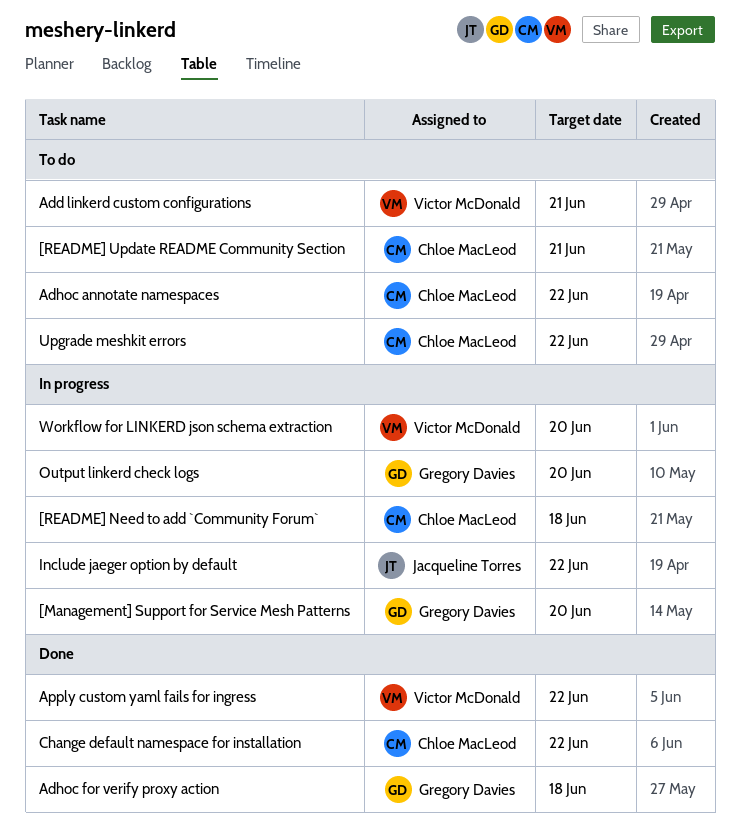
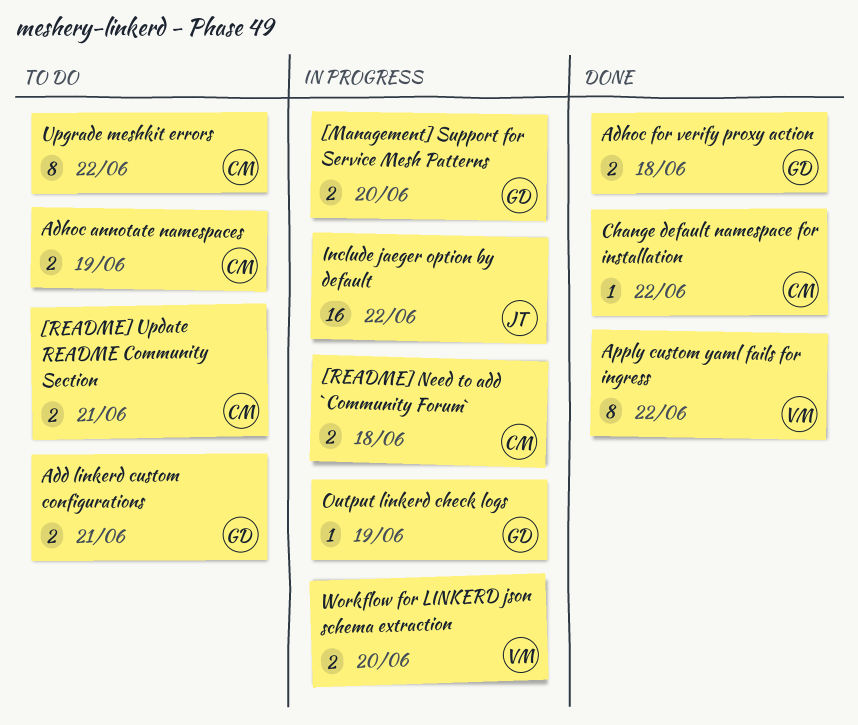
Add linkerd custom configurations, owner: Victor McDonald -> Gregory Davies
Adhoc annotate namespaces, due: Jun 22 -> Jun 19
Output linkerd check logs, due: Jun 20 -> Jun 19

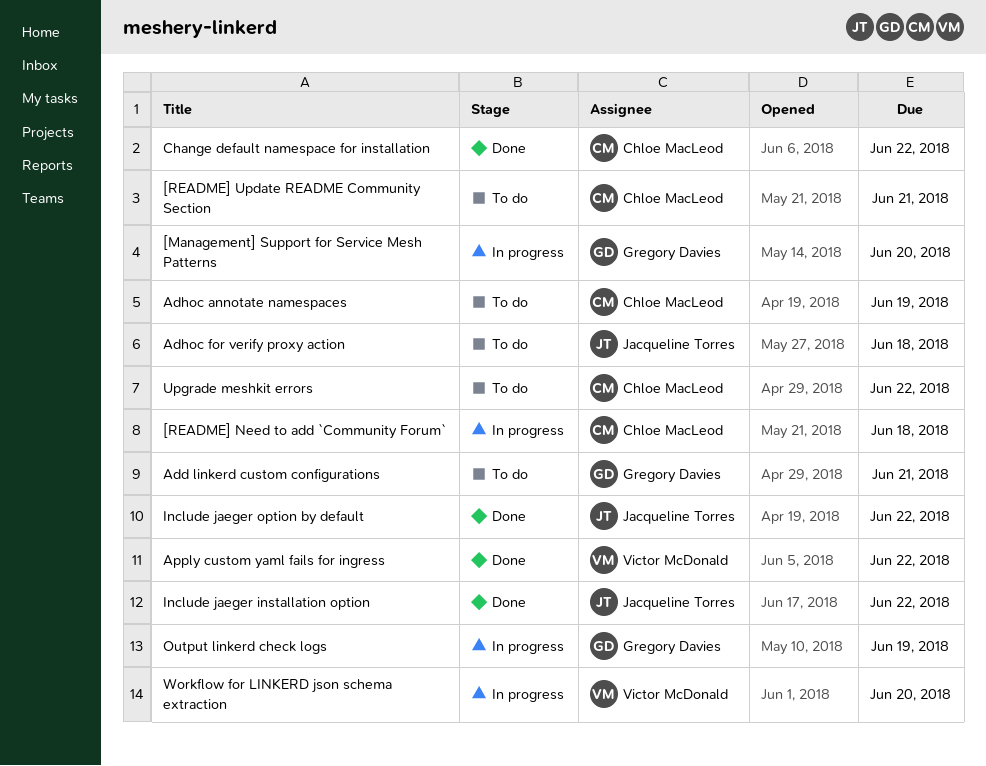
Adhoc for verify proxy action, status: Done -> To do
Adhoc for verify proxy action, owner: Gregory Davies -> Jacqueline Torres
Include jaeger installation option: none -> present
Include jaeger option by default, status: In progress -> Done

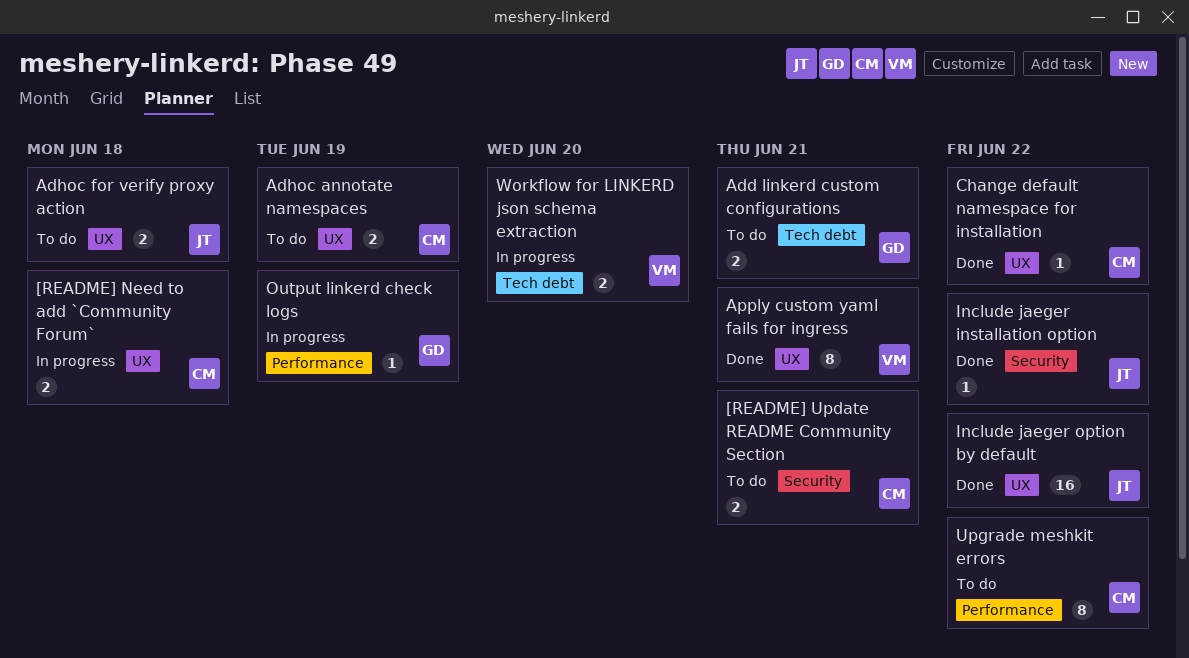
[Management] Support for Service Mesh Patterns: present -> none
Apply custom yaml fails for ingress, due: Jun 22 -> Jun 21

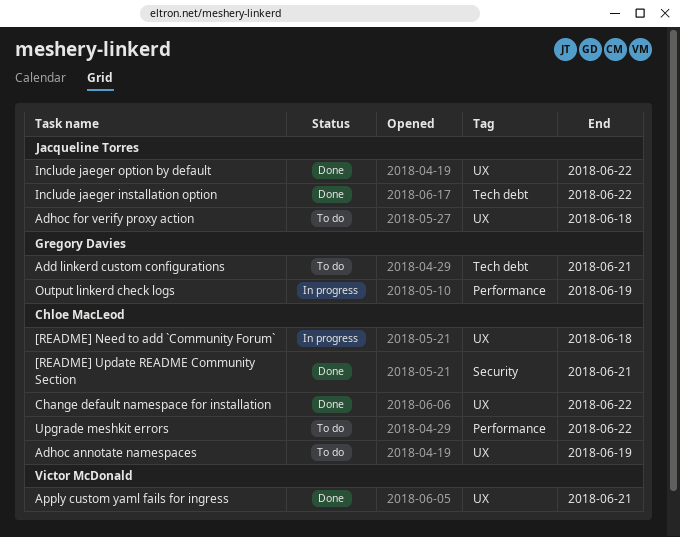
[README] Update README Community Section, status: To do -> Done
Include jaeger installation option, label: Security -> Tech debt
Workflow for LINKERD json schema extraction: present -> none

